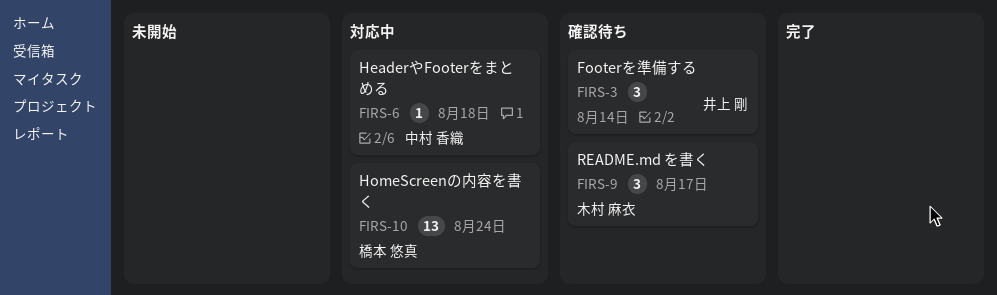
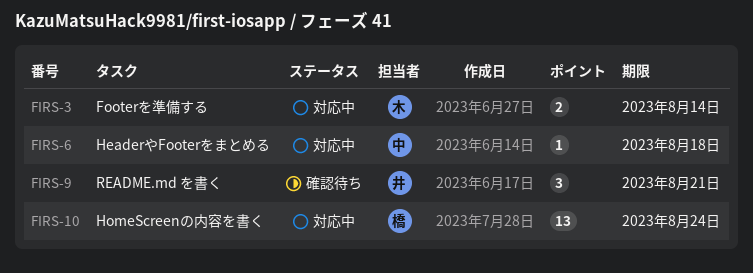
FIRS-3, status: 確認待ち -> 対応中
FIRS-3, owner: 井上 剛 -> 木村 麻衣
FIRS-3, estimate: 3 -> 2
FIRS-9, owner: 木村 麻衣 -> 井上 剛
FIRS-9, due: Aug 17 -> Aug 21

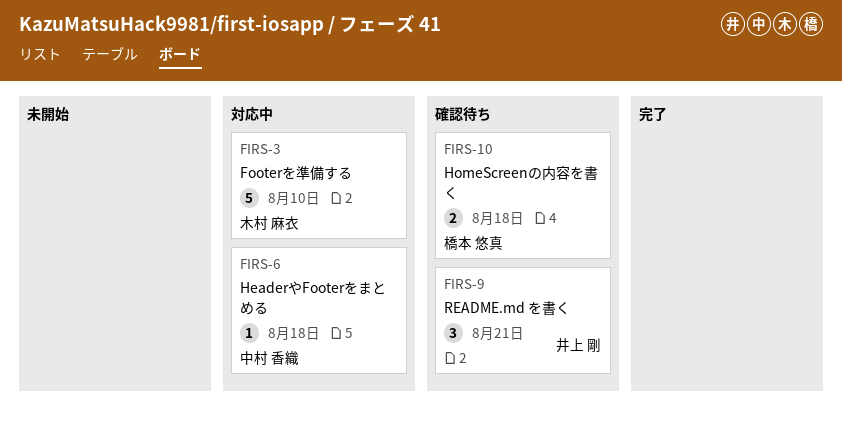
FIRS-3, estimate: 2 -> 5
FIRS-3, due: Aug 14 -> Aug 10
FIRS-10, status: 対応中 -> 確認待ち
FIRS-10, estimate: 13 -> 2
FIRS-10, due: Aug 24 -> Aug 18

